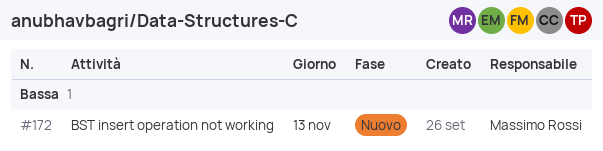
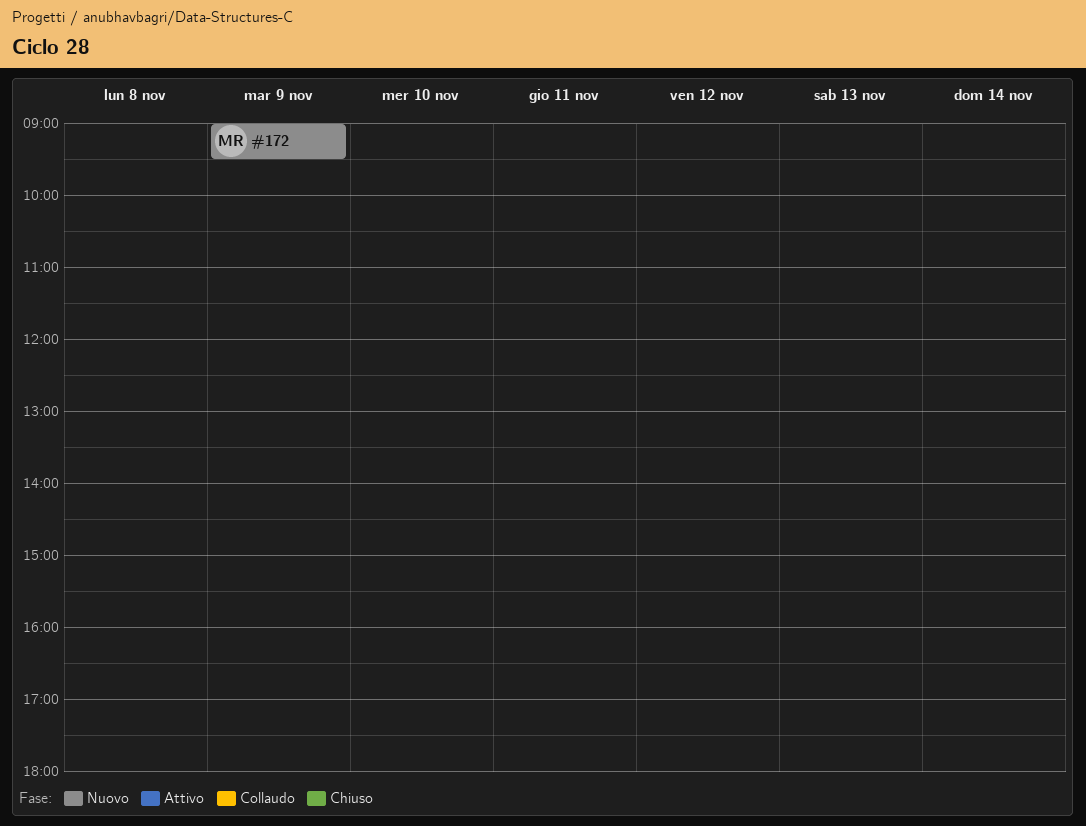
#172, day: Nov 13 -> Nov 9

